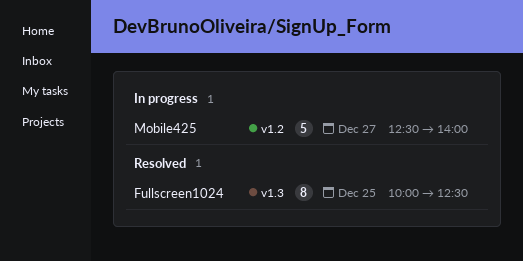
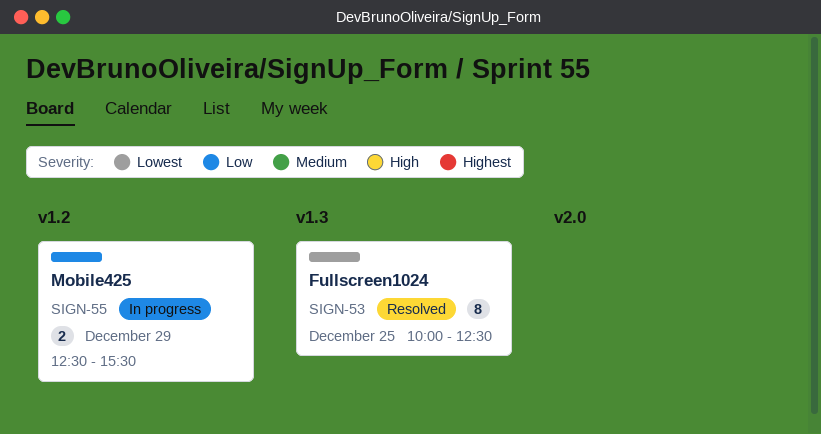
Mobile425, estimate: 5 -> 2
Mobile425, day: Dec 27 -> Dec 29
Mobile425, ends: 14:00 -> 15:30

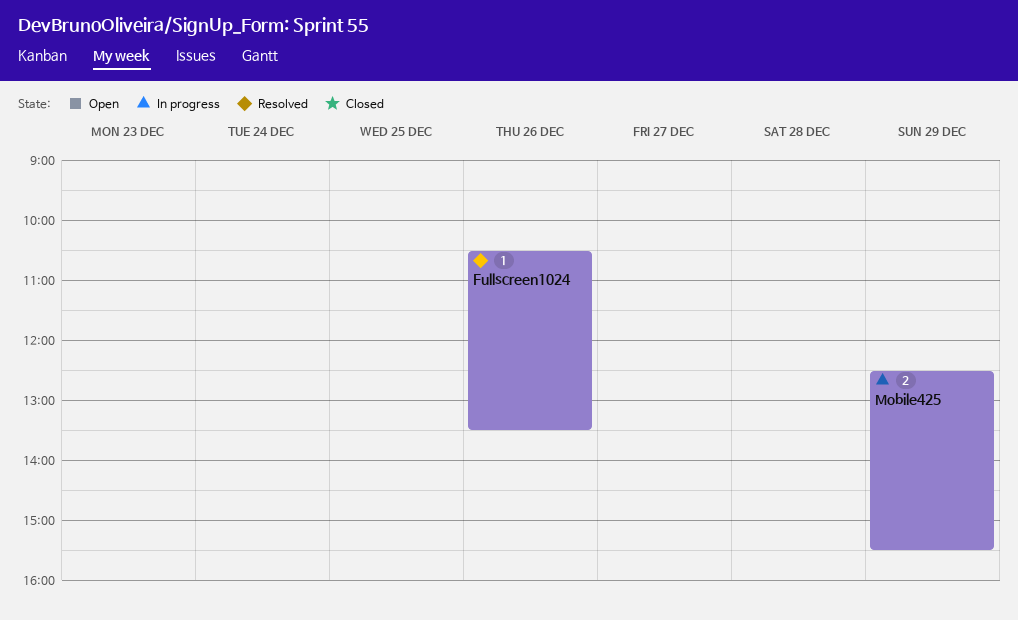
Fullscreen1024, estimate: 8 -> 1
Fullscreen1024, day: Dec 25 -> Dec 26
Fullscreen1024, begins: 10:00 -> 10:30
Fullscreen1024, ends: 12:30 -> 13:30

